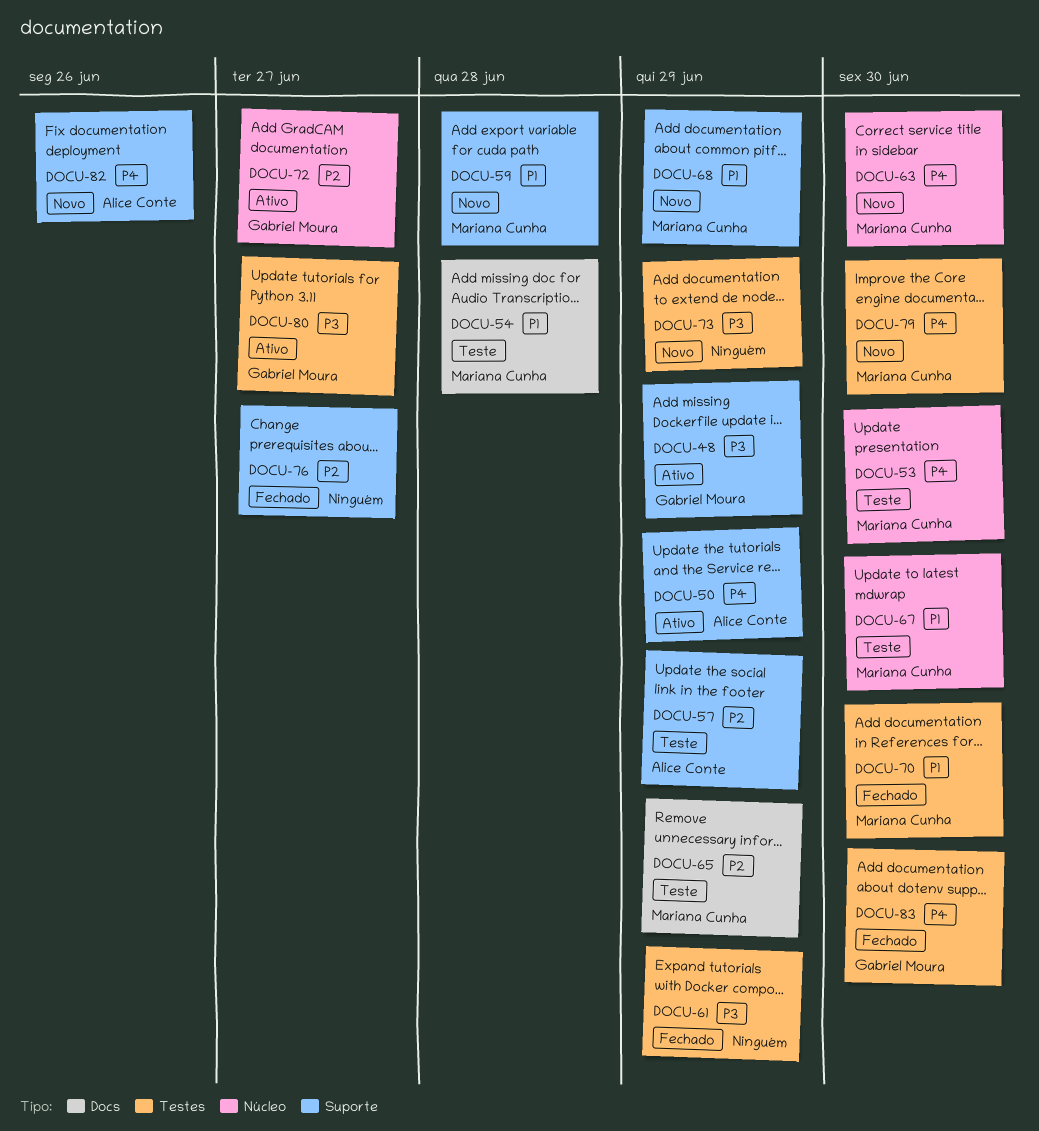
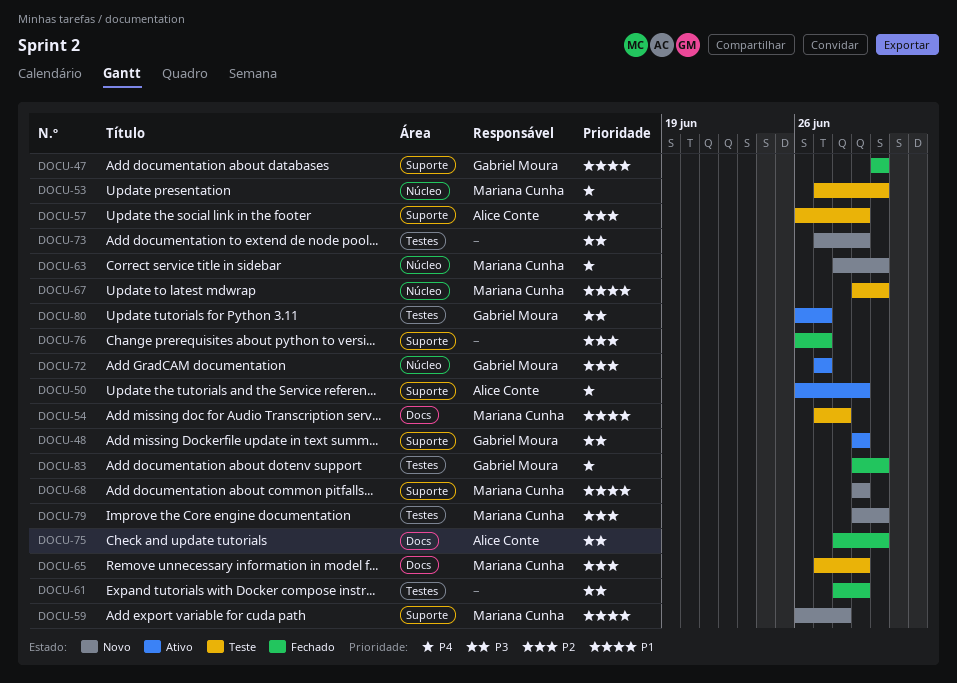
DOCU-47: none -> present
DOCU-70: present -> none
DOCU-75: none -> present
DOCU-79, priority: P4 -> P2
DOCU-82: present -> none

